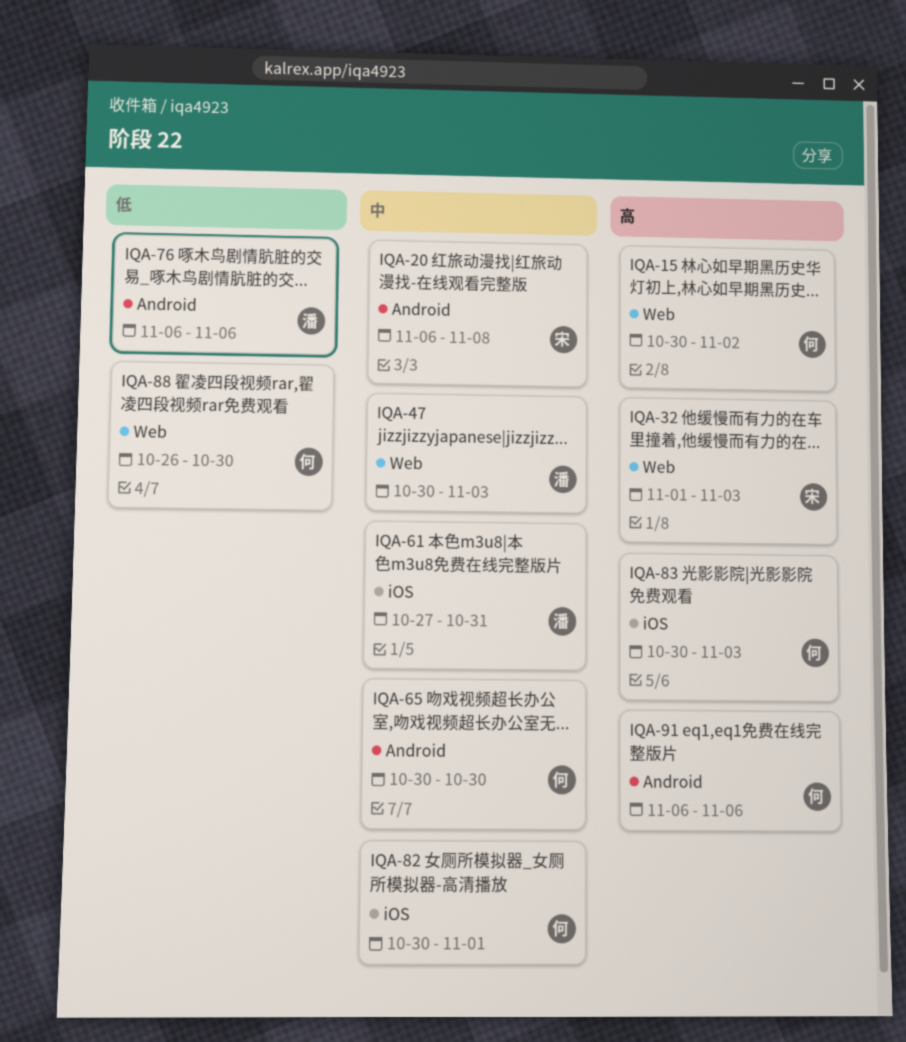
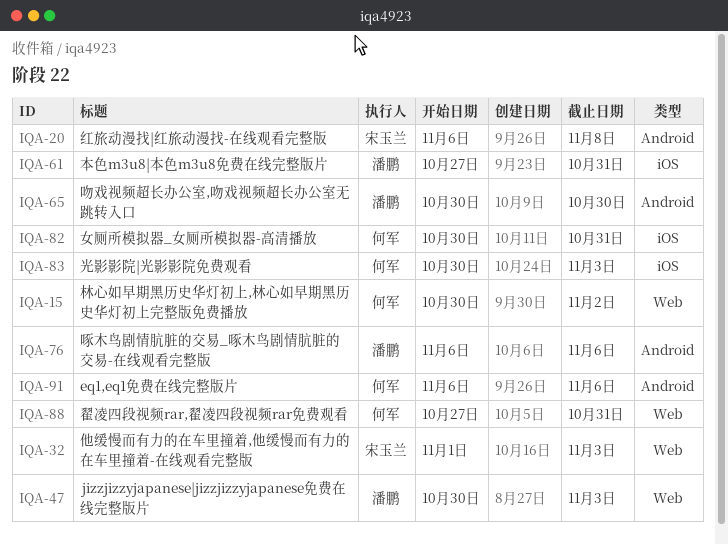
IQA-65, owner: 何军 -> 潘鹏
IQA-82, due: Nov 1 -> Oct 31
IQA-88, start: Oct 26 -> Oct 27
IQA-88, due: Oct 30 -> Oct 31

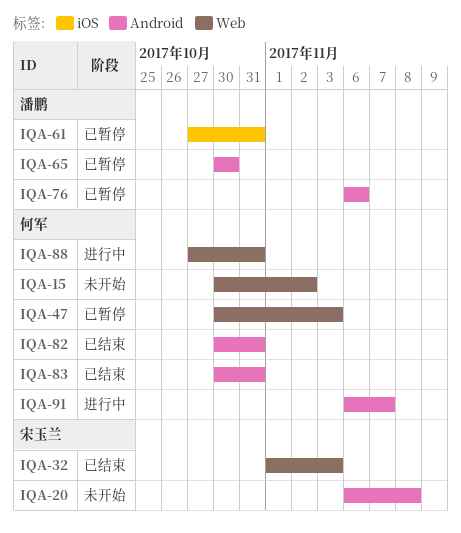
IQA-47, owner: 潘鹏 -> 何军
IQA-82, label: iOS -> Android
IQA-83, label: iOS -> Android
IQA-83, due: Nov 3 -> Oct 31
IQA-91, due: Nov 6 -> Nov 7

